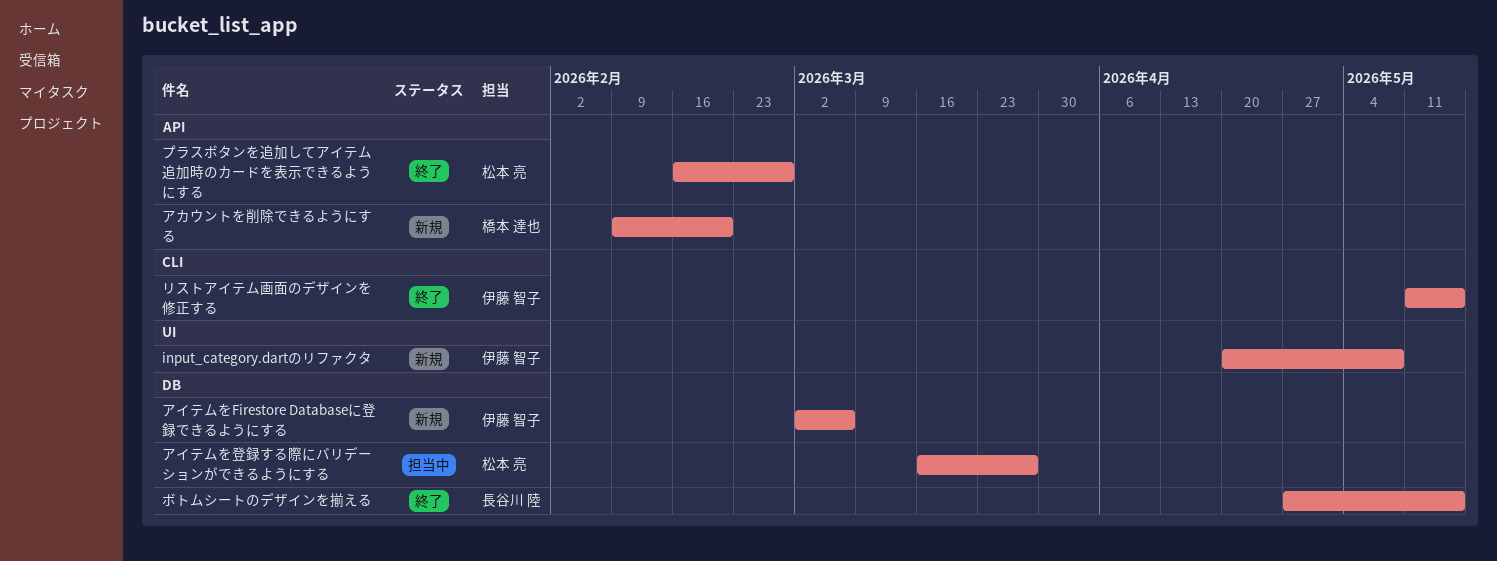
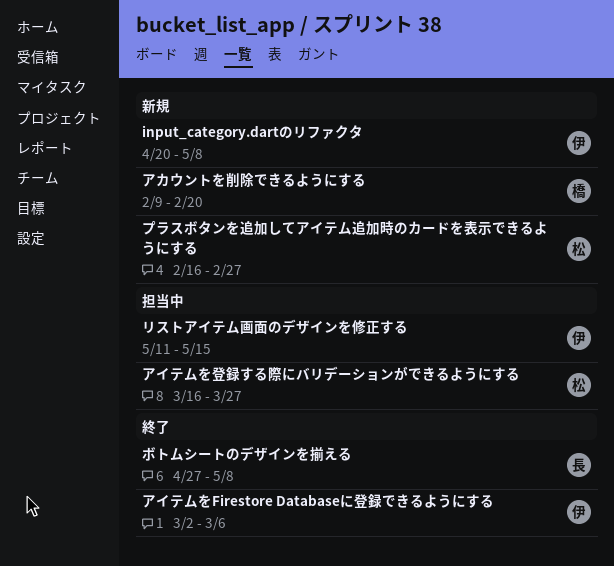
アイテムをFirestore Databaseに登録できるようにする, status: 新規 -> 終了
プラスボタンを追加してアイテム追加時のカードを表示できるようにする, status: 終了 -> 新規
ボトムシートのデザインを揃える, due: May 15 -> May 8
リストアイテム画面のデザインを修正する, status: 終了 -> 担当中

